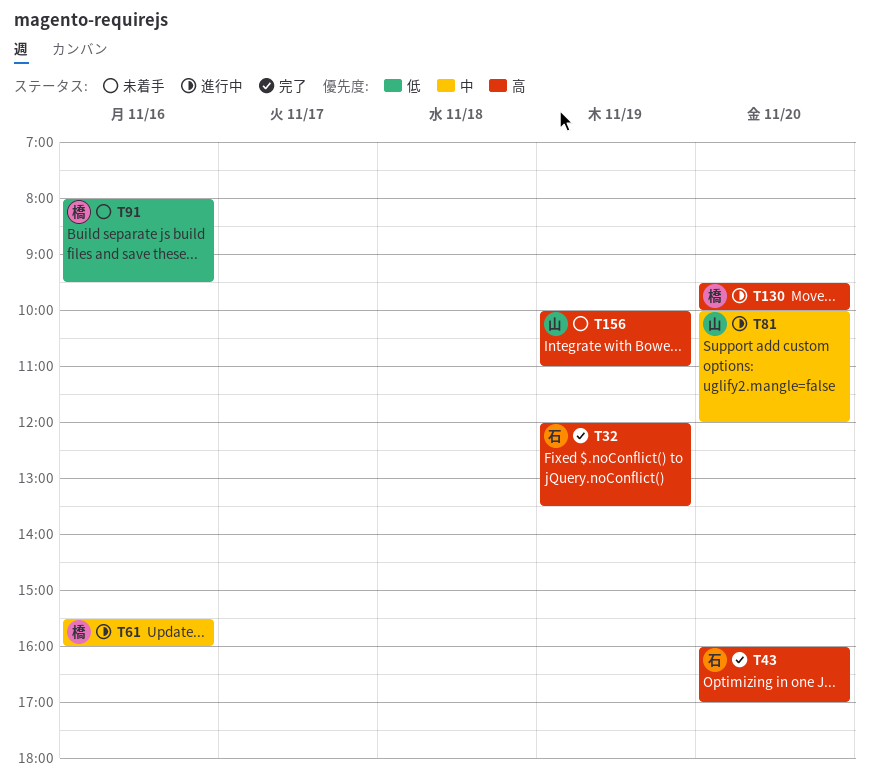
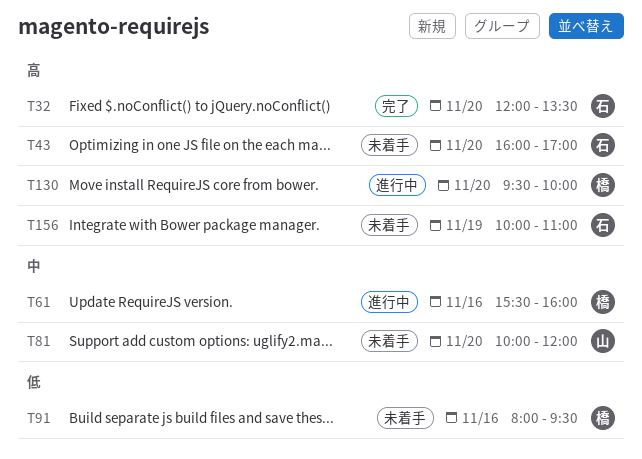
T32, day: Nov 19 -> Nov 20
T43, status: 完了 -> 未着手
T81, status: 進行中 -> 未着手
T156, owner: 山 -> 石

